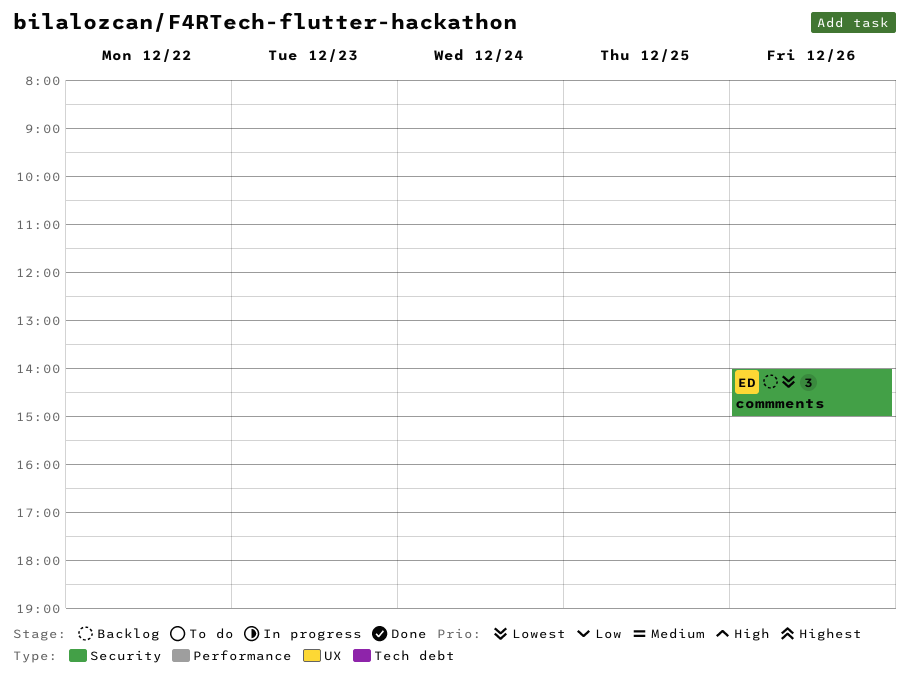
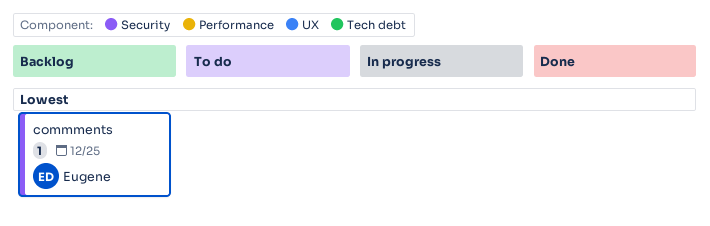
commments, estimate: 3 -> 1
commments, day: Dec 26 -> Dec 25

